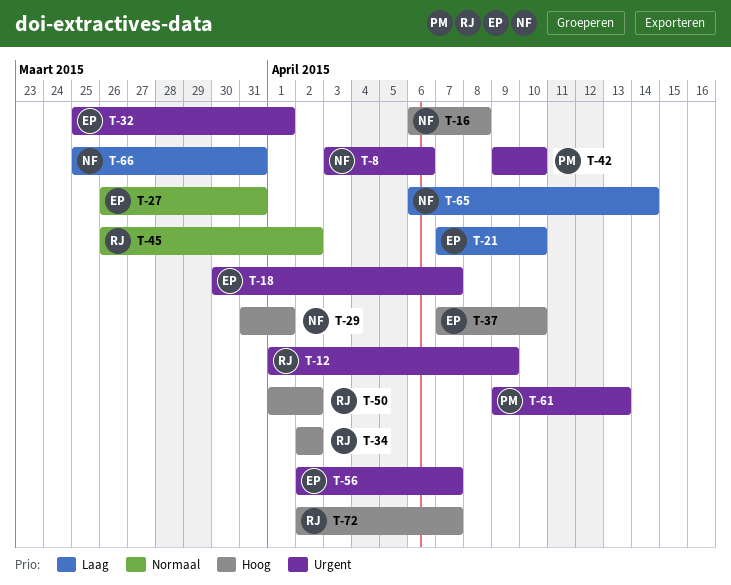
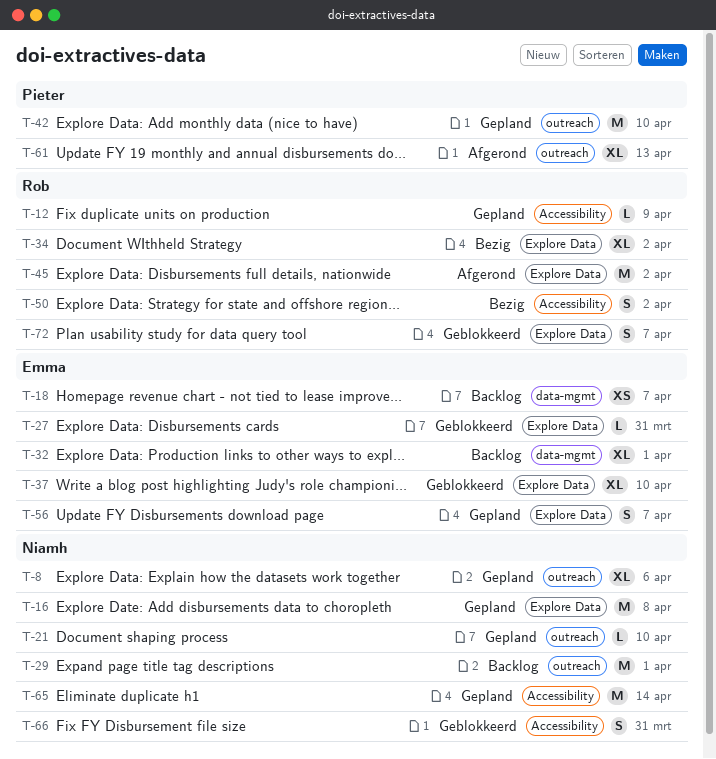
T-21, owner: Emma -> Niamh

